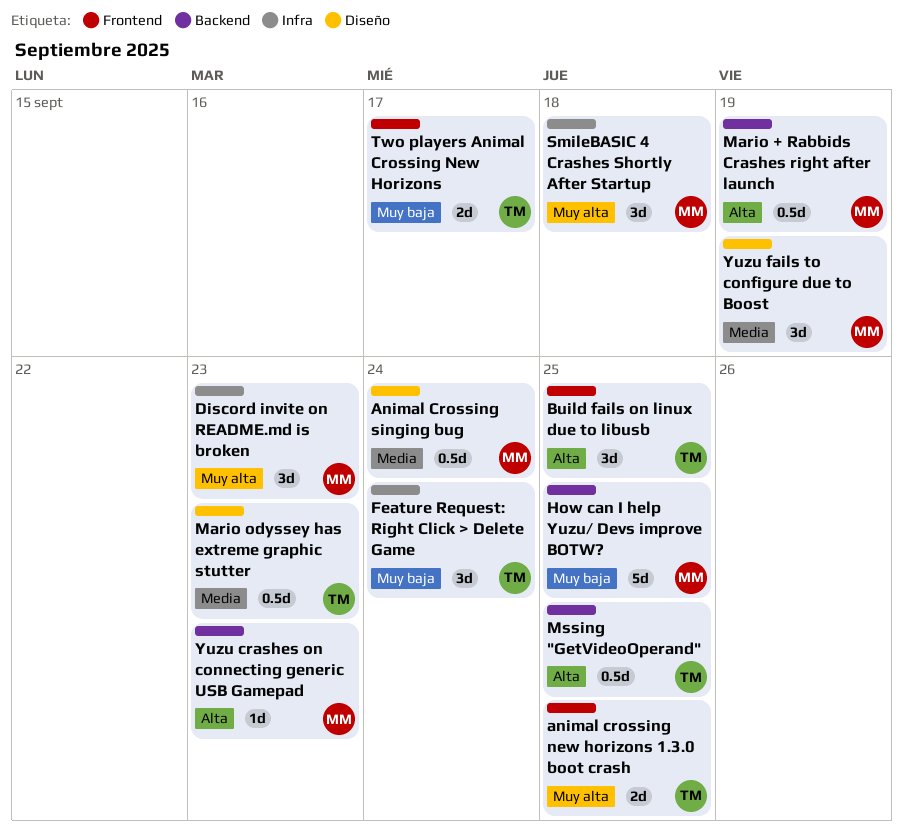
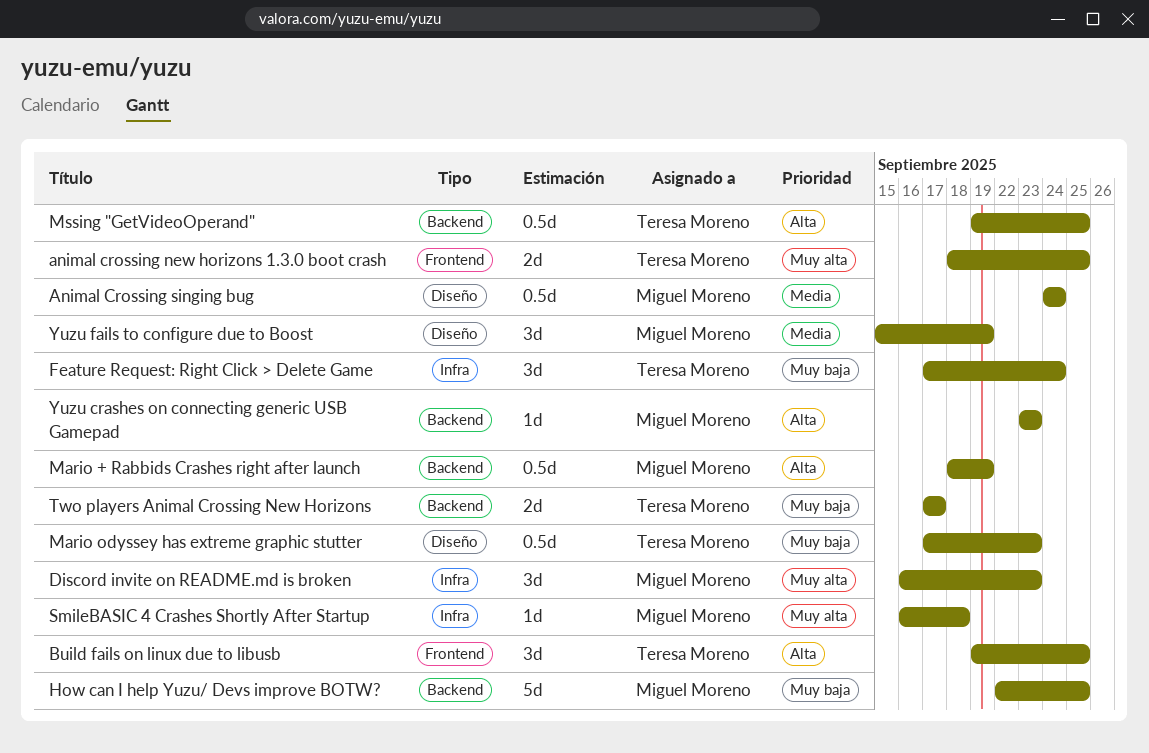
Mario odyssey has extreme graphic stutter, priority: Media -> Muy baja
SmileBASIC 4 Crashes Shortly After Startup, estimate: 3d -> 1d
Two players Animal Crossing New Horizons, label: Frontend -> Backend

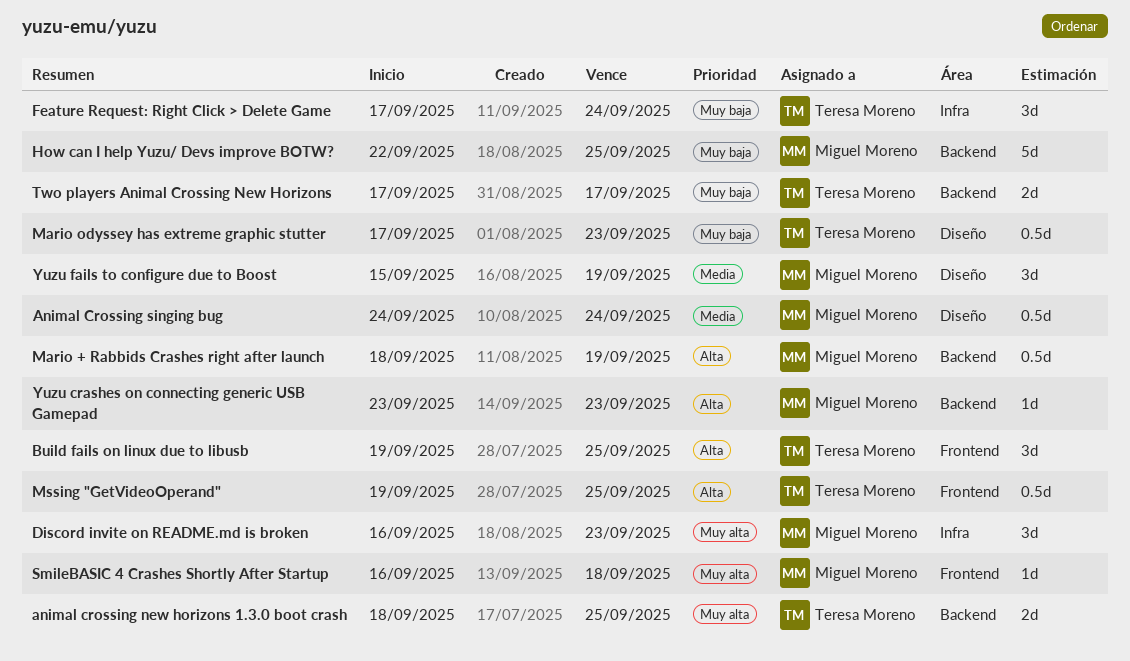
animal crossing new horizons 1.3.0 boot crash, label: Frontend -> Backend
Mssing "GetVideoOperand", label: Backend -> Frontend
SmileBASIC 4 Crashes Shortly After Startup, label: Infra -> Frontend

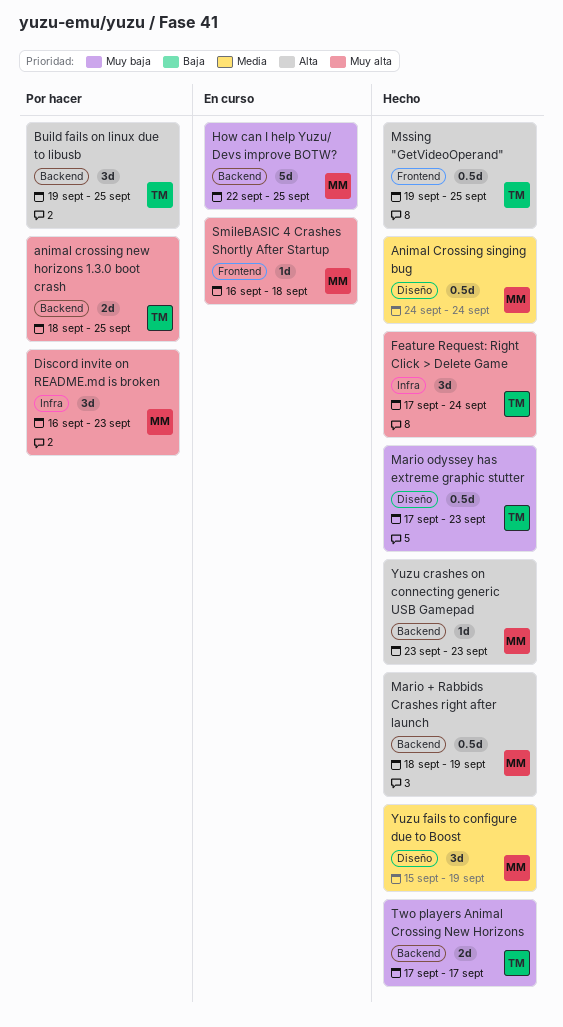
Build fails on linux due to libusb, label: Frontend -> Backend
Feature Request: Right Click > Delete Game, priority: Muy baja -> Muy alta

